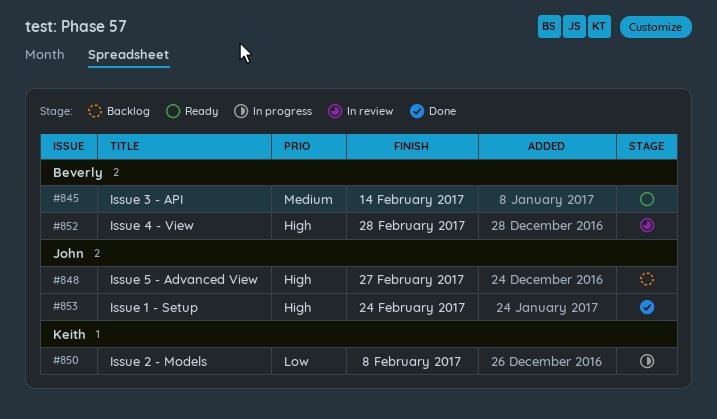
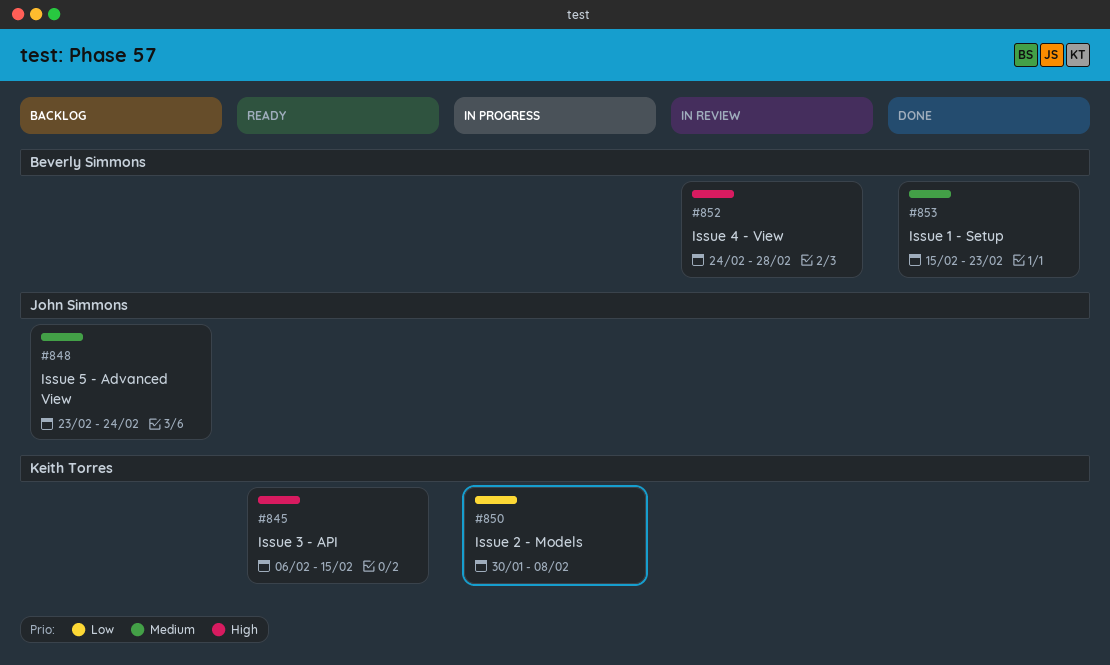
#845, owner: Beverly Simmons -> Keith Torres
#845, priority: Medium -> High
#845, due: Feb 14 -> Feb 15
#848, priority: High -> Medium
#848, due: Feb 27 -> Feb 24
#853, owner: John Simmons -> Beverly Simmons
#853, priority: High -> Medium
#853, due: Feb 24 -> Feb 23

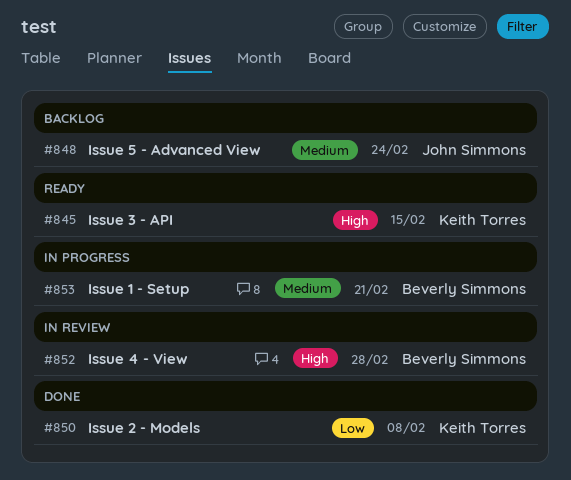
#850, status: In progress -> Done
#853, status: Done -> In progress
#853, due: Feb 23 -> Feb 21

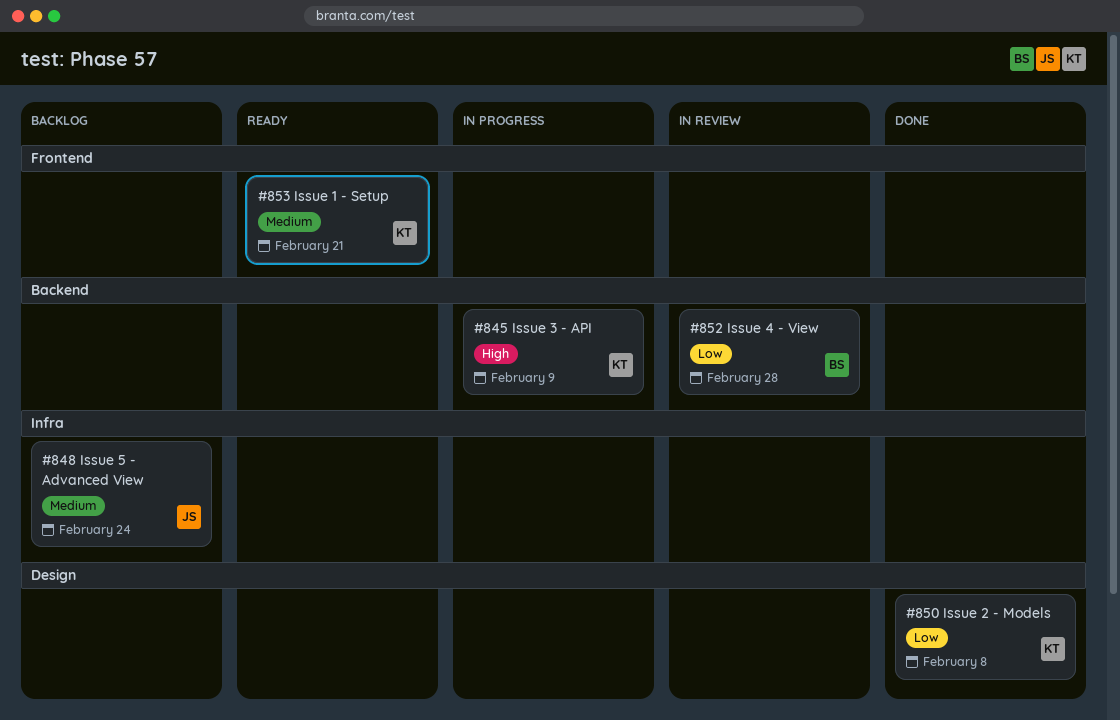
#845, status: Ready -> In progress
#845, due: Feb 15 -> Feb 9
#852, priority: High -> Low
#853, status: In progress -> Ready
#853, owner: Beverly Simmons -> Keith Torres

